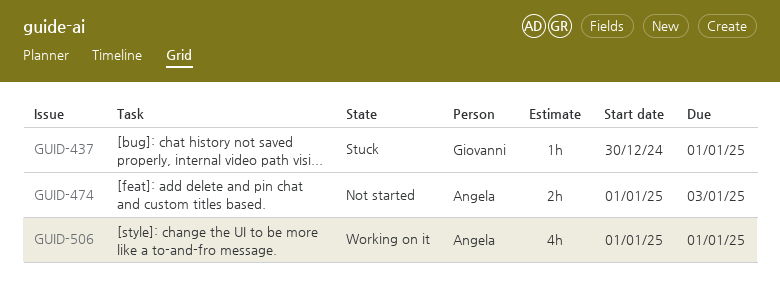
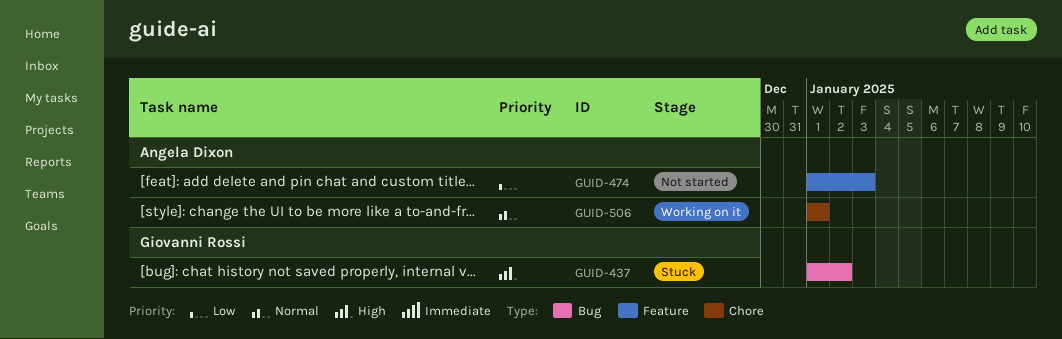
GUID-437, start: Dec 30 -> Jan 1
GUID-437, due: Jan 1 -> Jan 2

